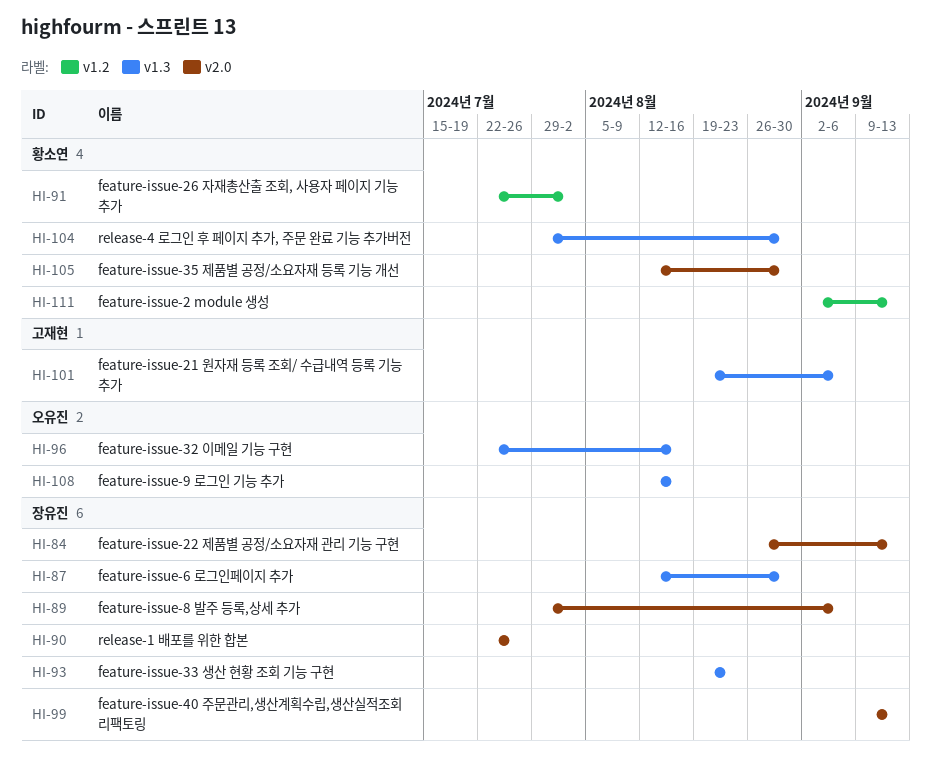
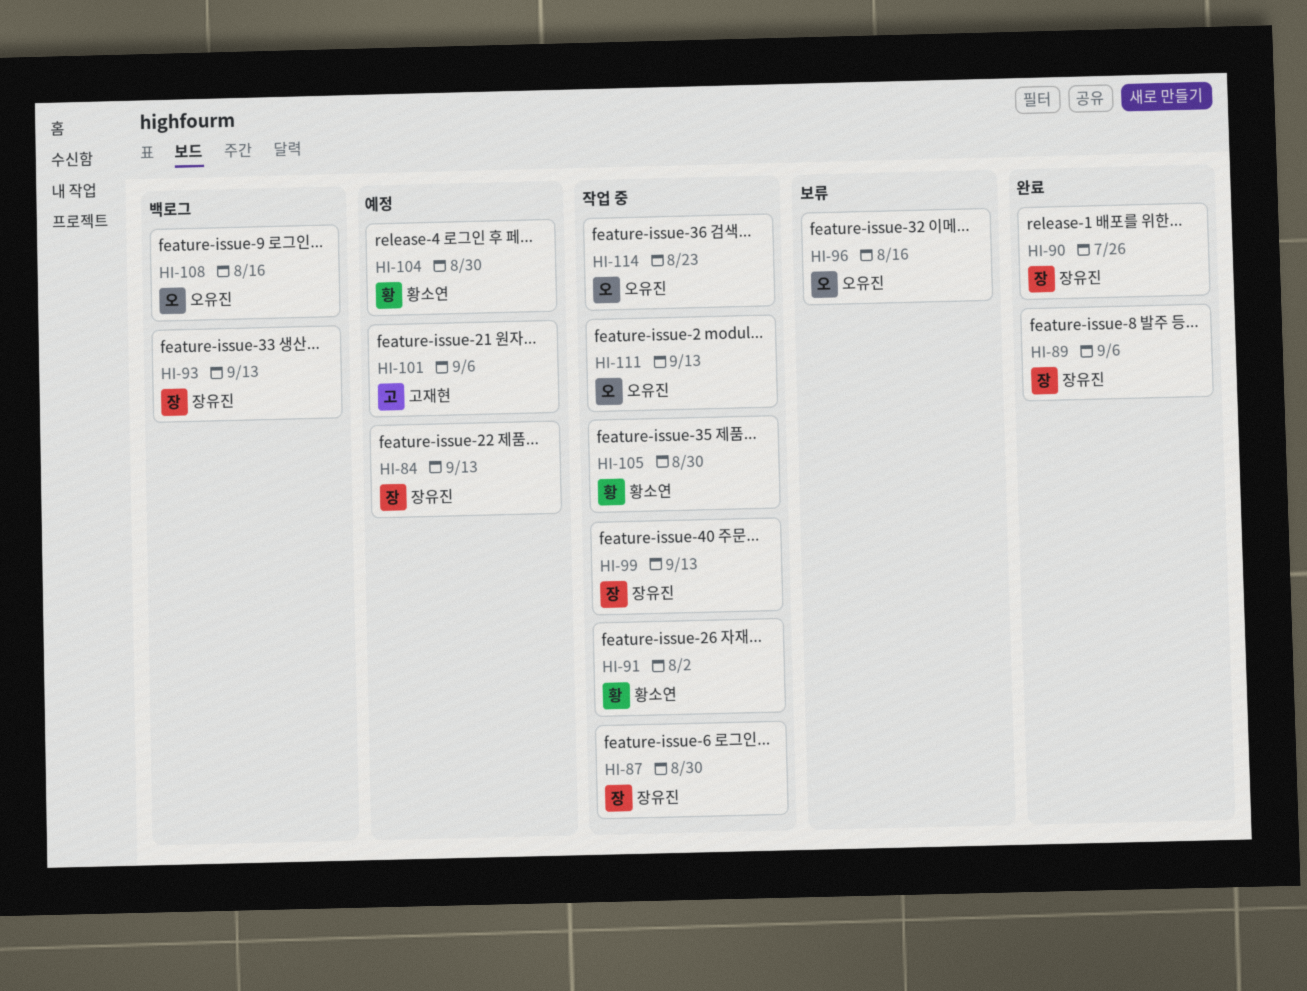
HI-93, due: Aug 23 -> Sep 13
HI-111, owner: 황소연 -> 오유진
HI-114: none -> present

